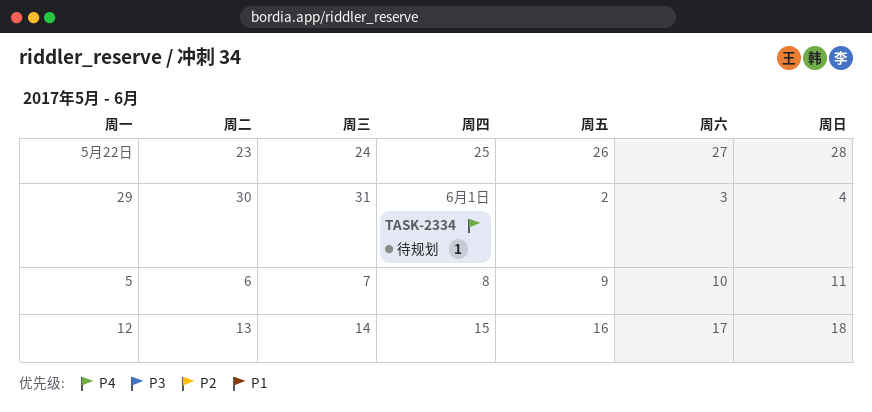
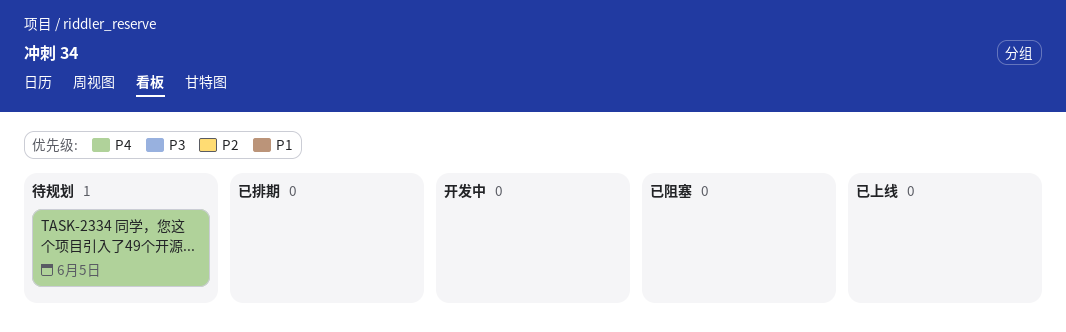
TASK-2334, due: Jun 1 -> Jun 5

